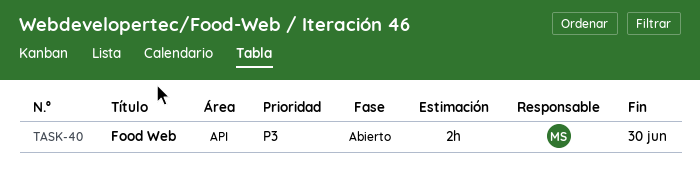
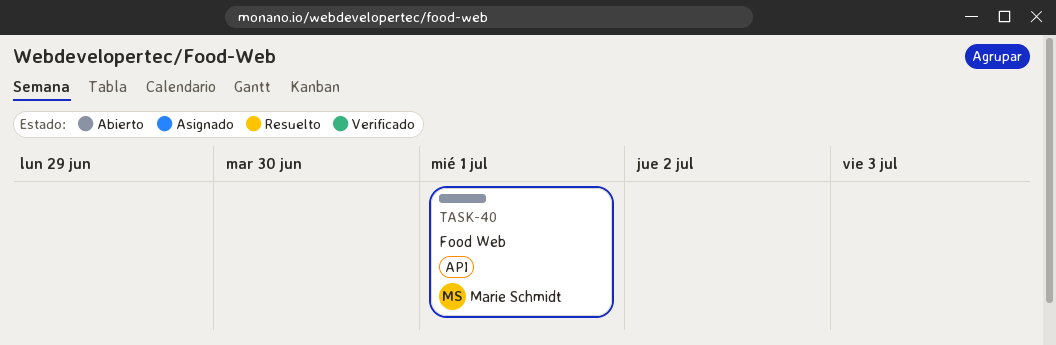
TASK-40, due: Jun 30 -> Jul 1

